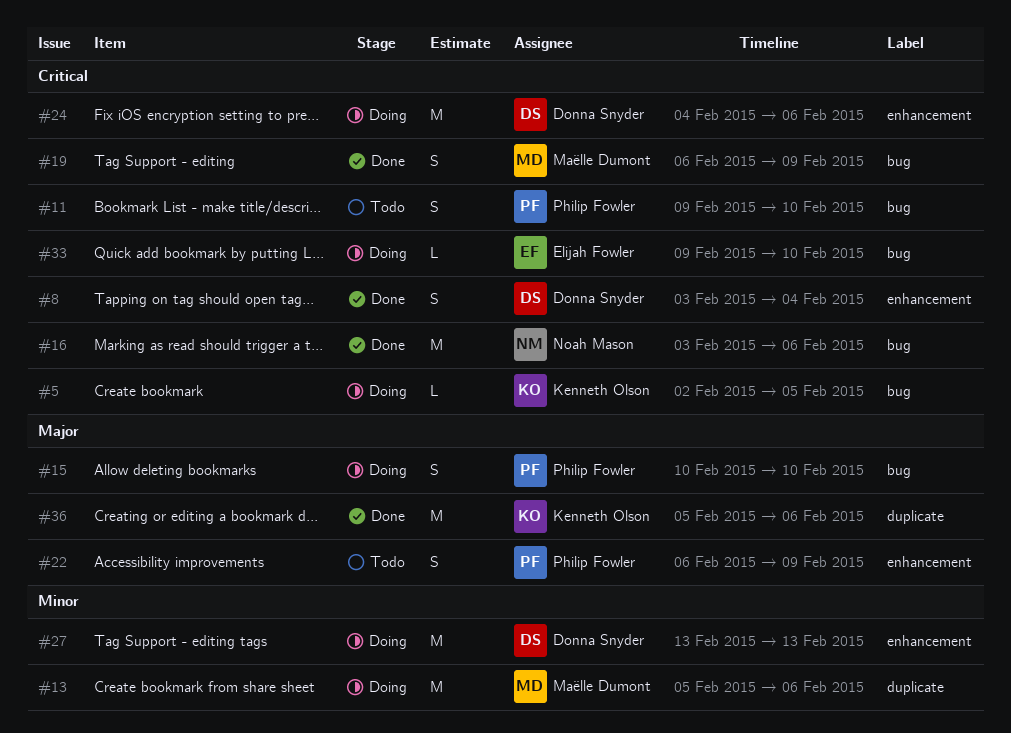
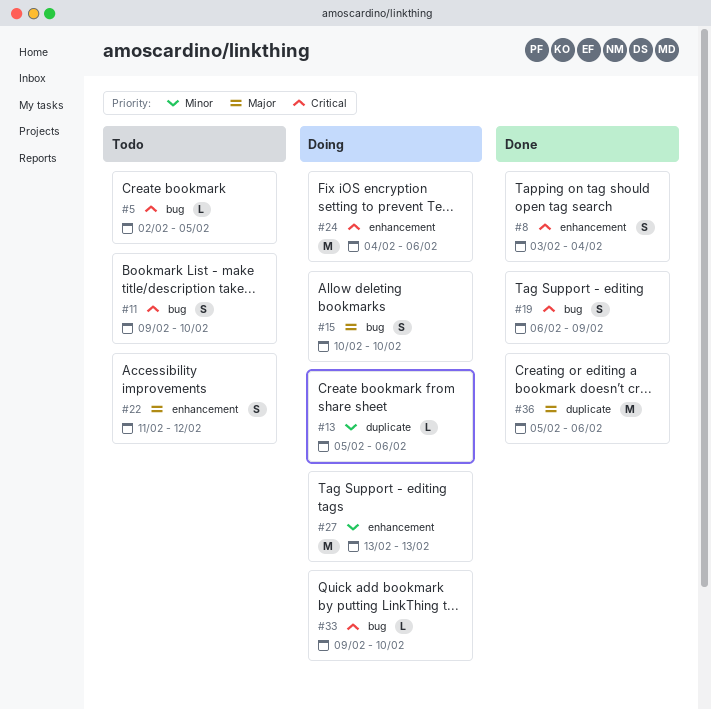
#5, status: Doing -> Todo
#13, estimate: M -> L
#16: present -> none
#22, start: Feb 6 -> Feb 11
#22, due: Feb 9 -> Feb 12

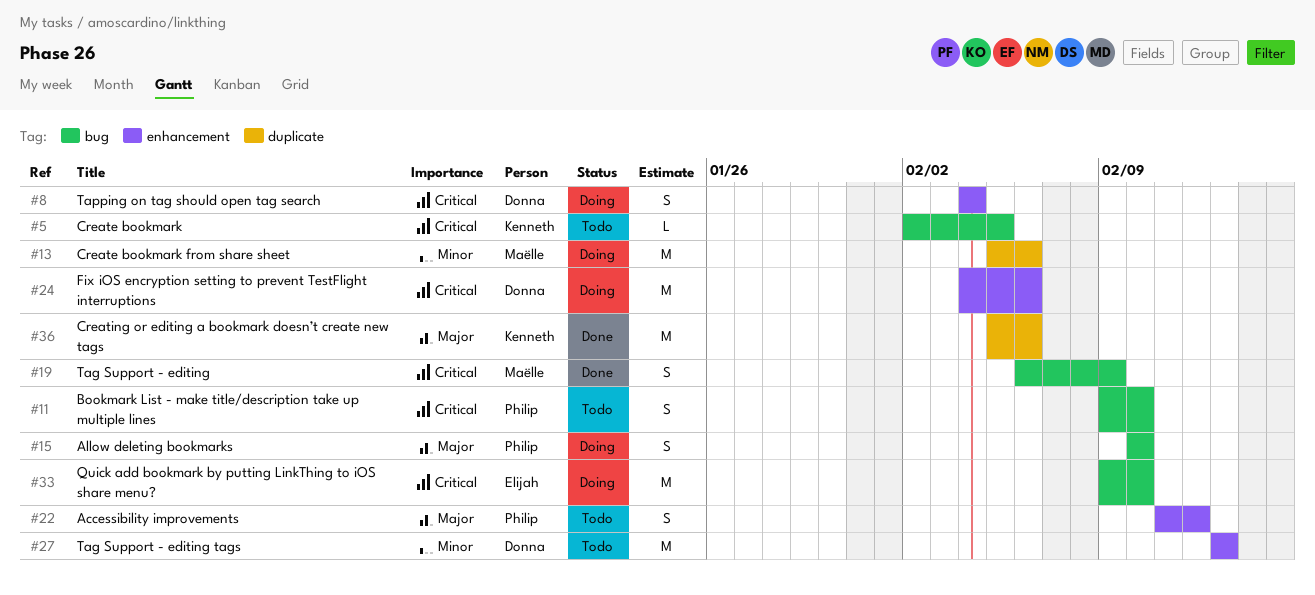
#8, status: Done -> Doing
#8, start: Feb 3 -> Feb 4
#13, estimate: L -> M
#27, status: Doing -> Todo
#33, estimate: L -> M

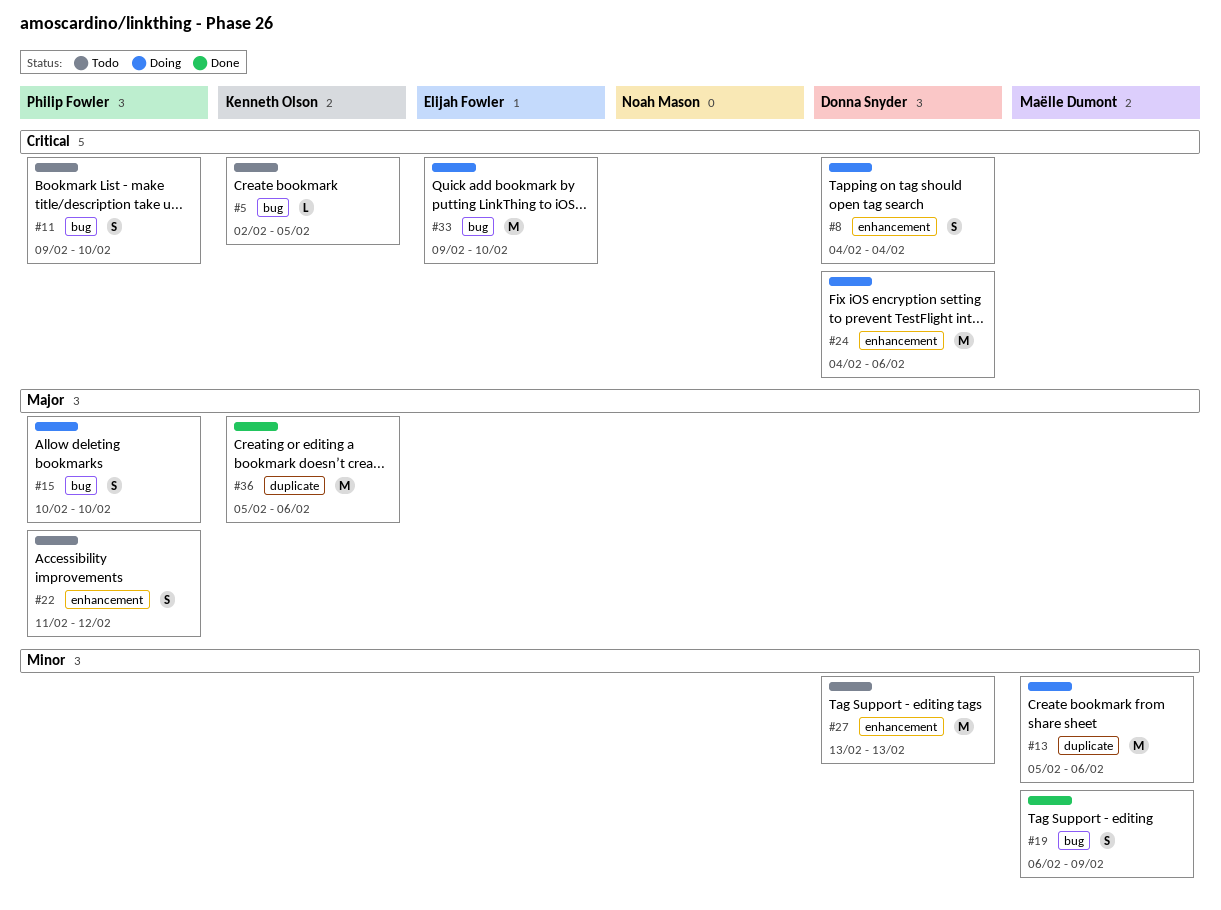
#19, priority: Critical -> Minor

